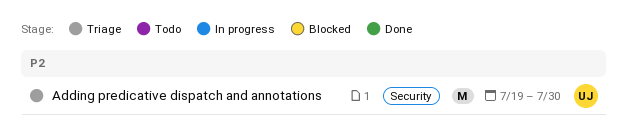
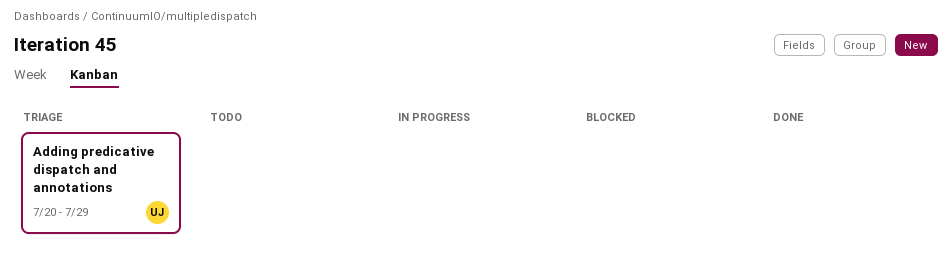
Adding predicative dispatch and annotations, start: Jul 19 -> Jul 20
Adding predicative dispatch and annotations, due: Jul 30 -> Jul 29

